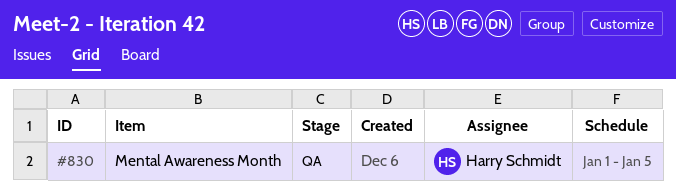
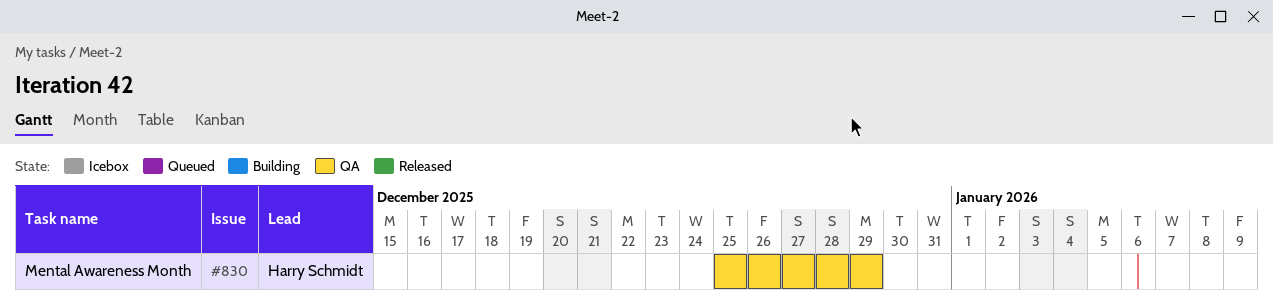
#830, start: Jan 1 -> Dec 25
#830, due: Jan 5 -> Dec 29

